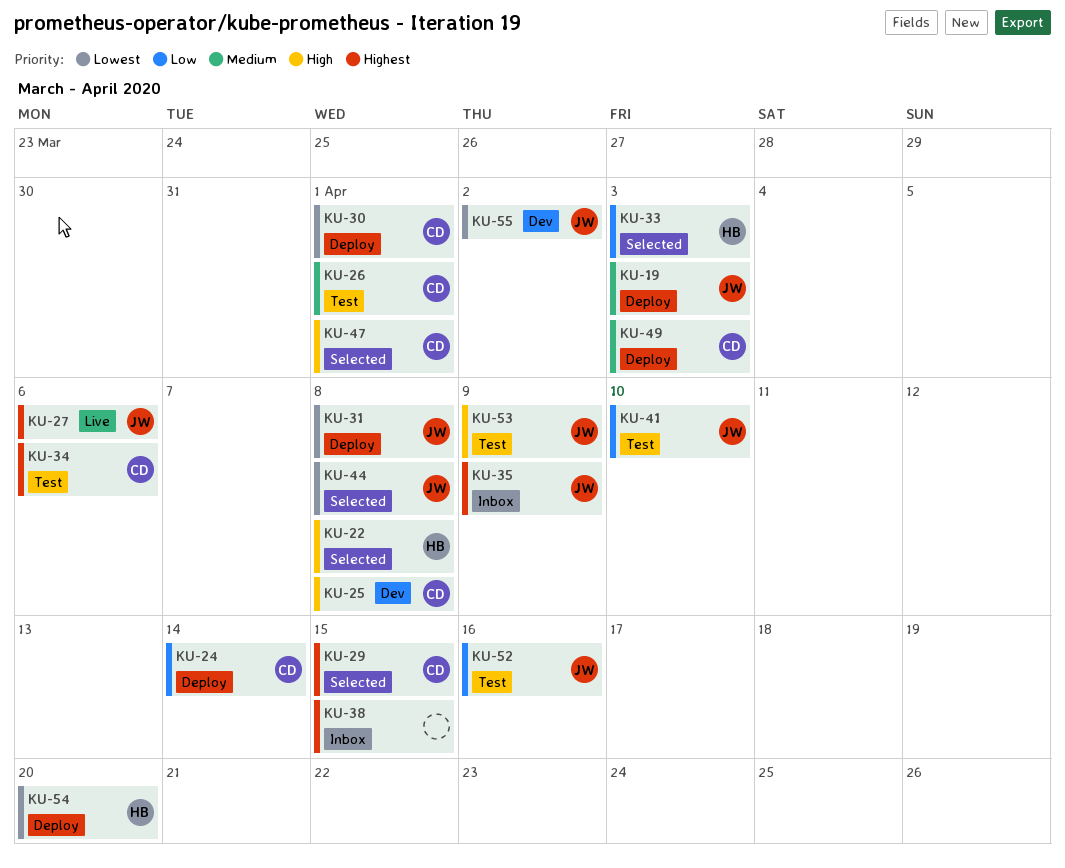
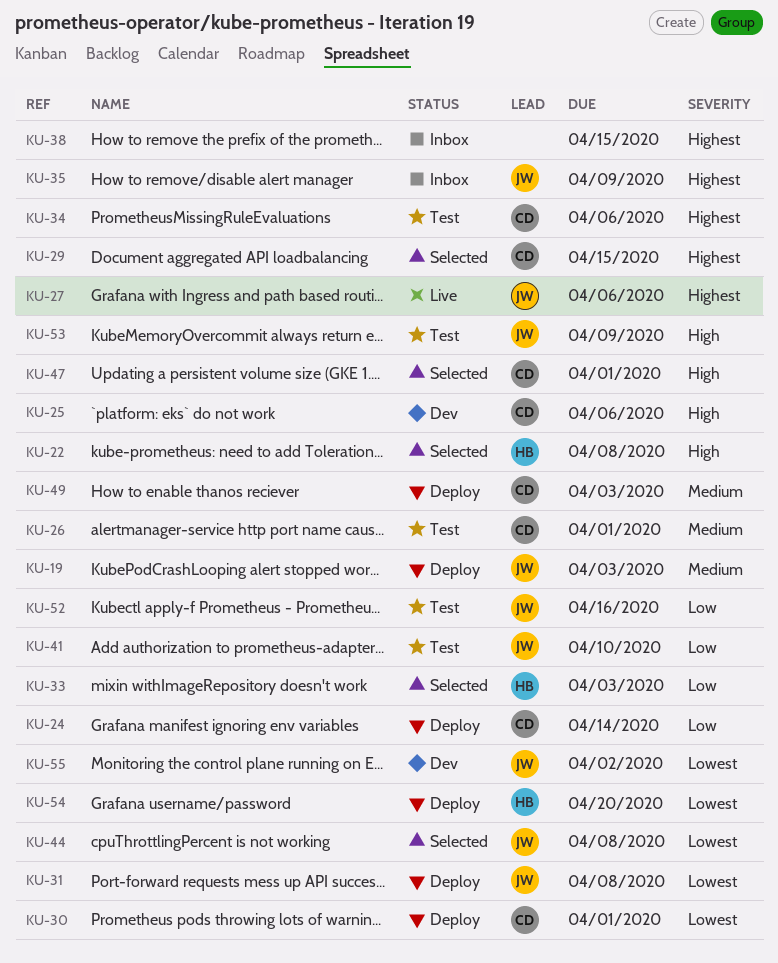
KU-25, due: Apr 8 -> Apr 6

